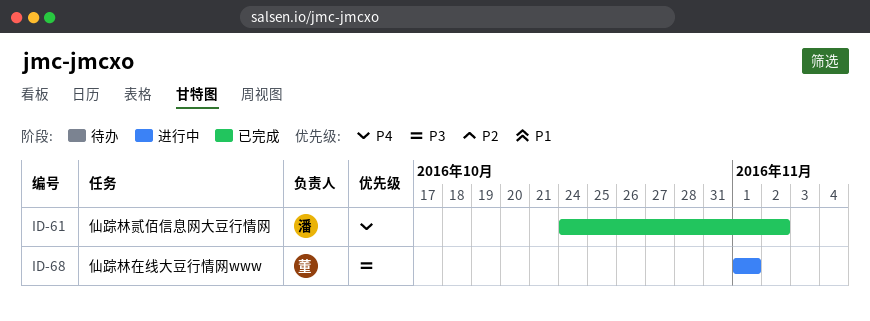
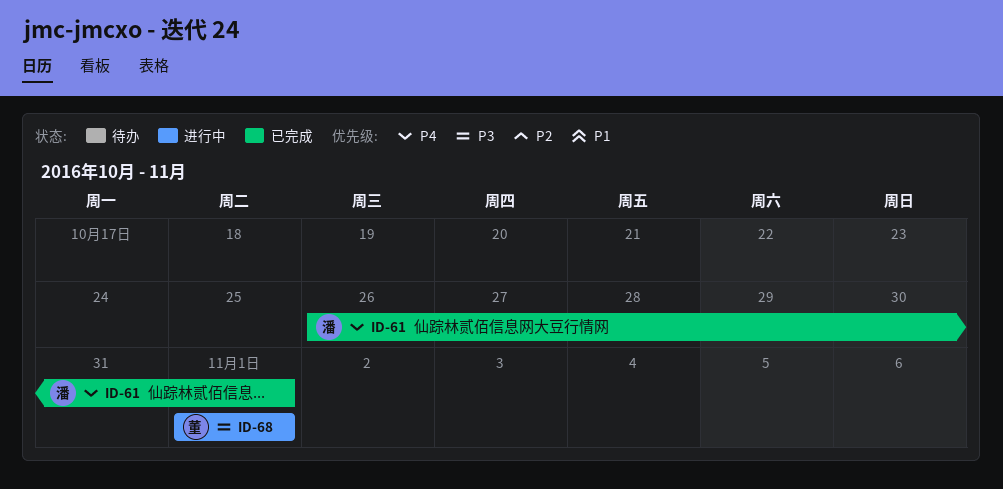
ID-61, start: Oct 24 -> Oct 26
ID-61, due: Nov 2 -> Nov 1

